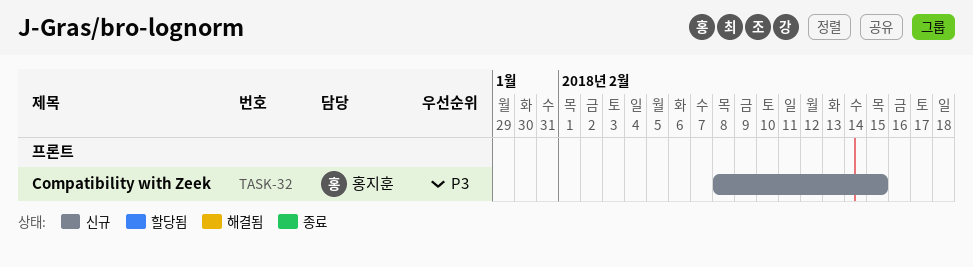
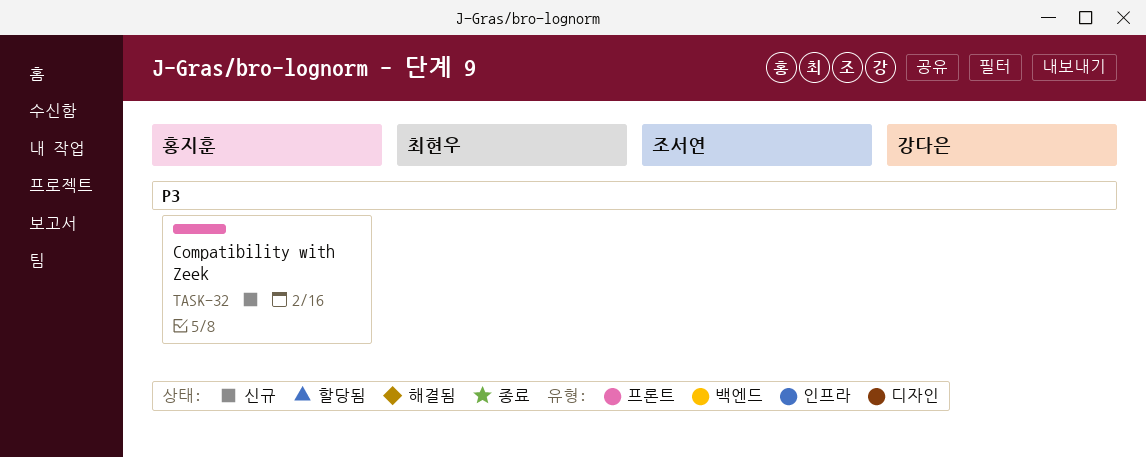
TASK-32, due: Feb 15 -> Feb 16

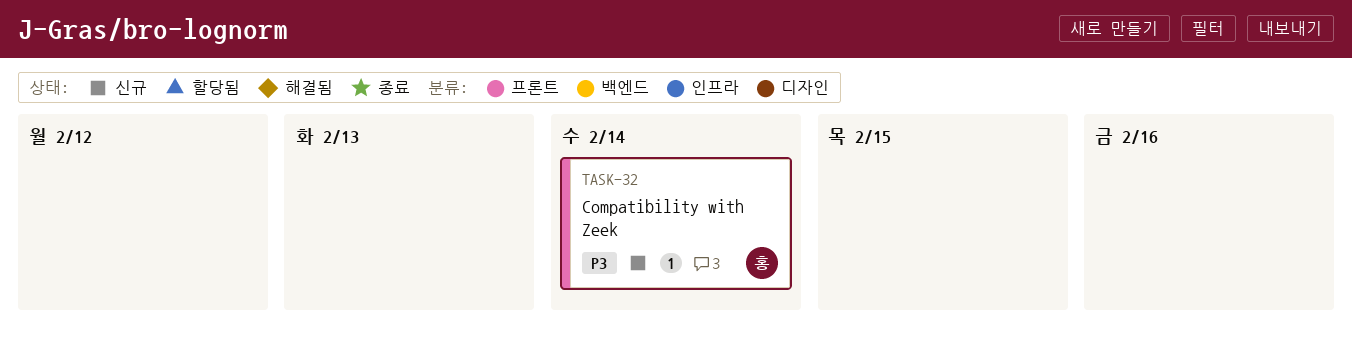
TASK-32, due: Feb 16 -> Feb 14

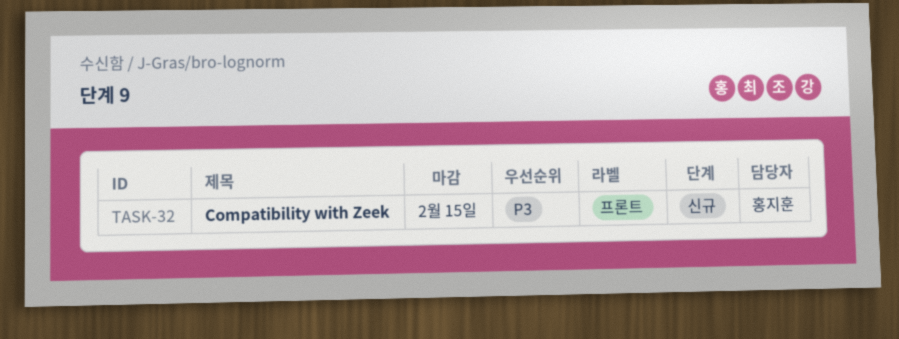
TASK-32, due: Feb 14 -> Feb 15

